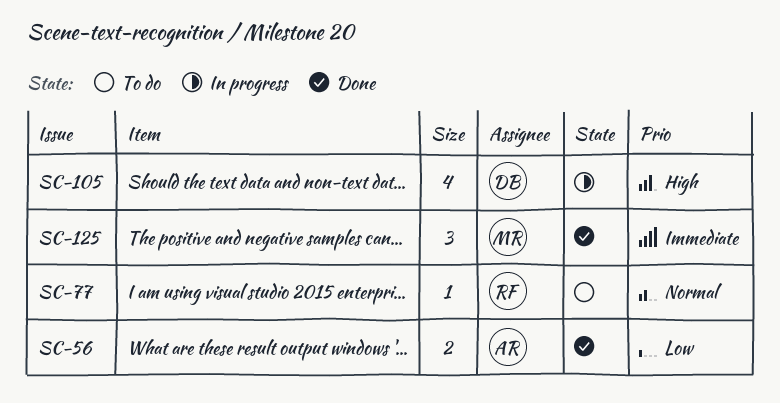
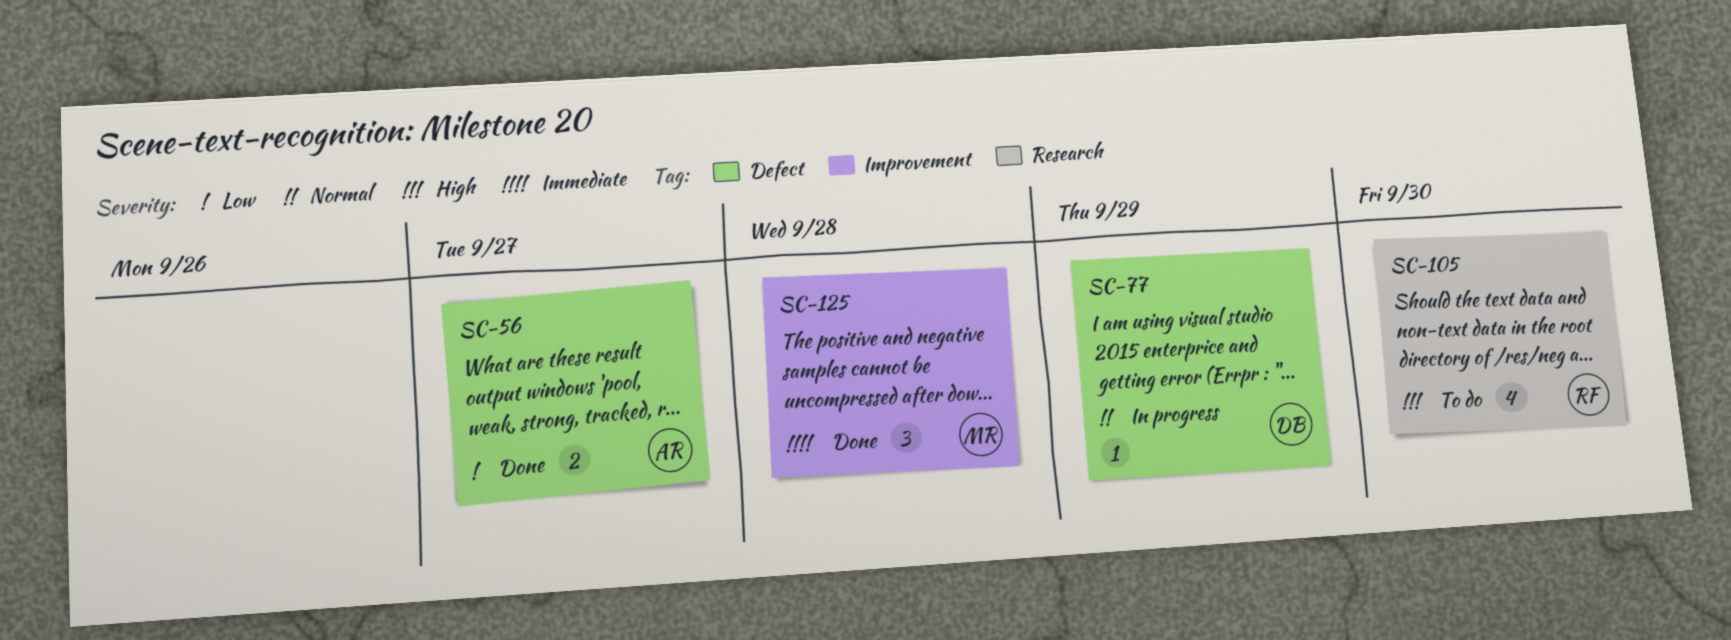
SC-77, status: To do -> In progress
SC-77, owner: RF -> DB
SC-105, status: In progress -> To do
SC-105, owner: DB -> RF

